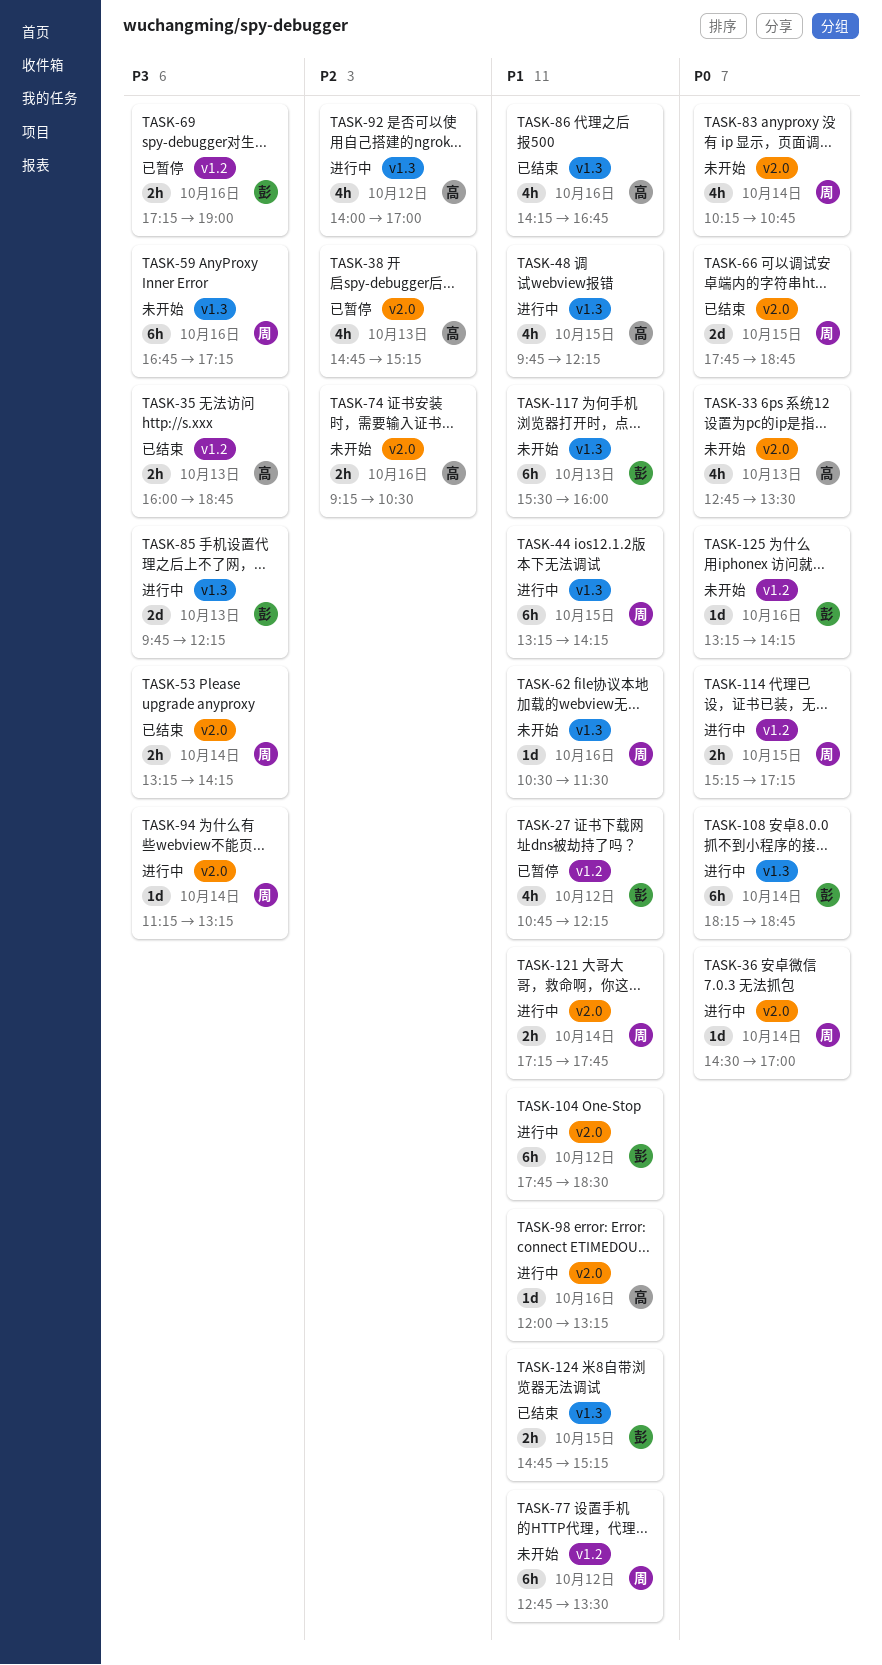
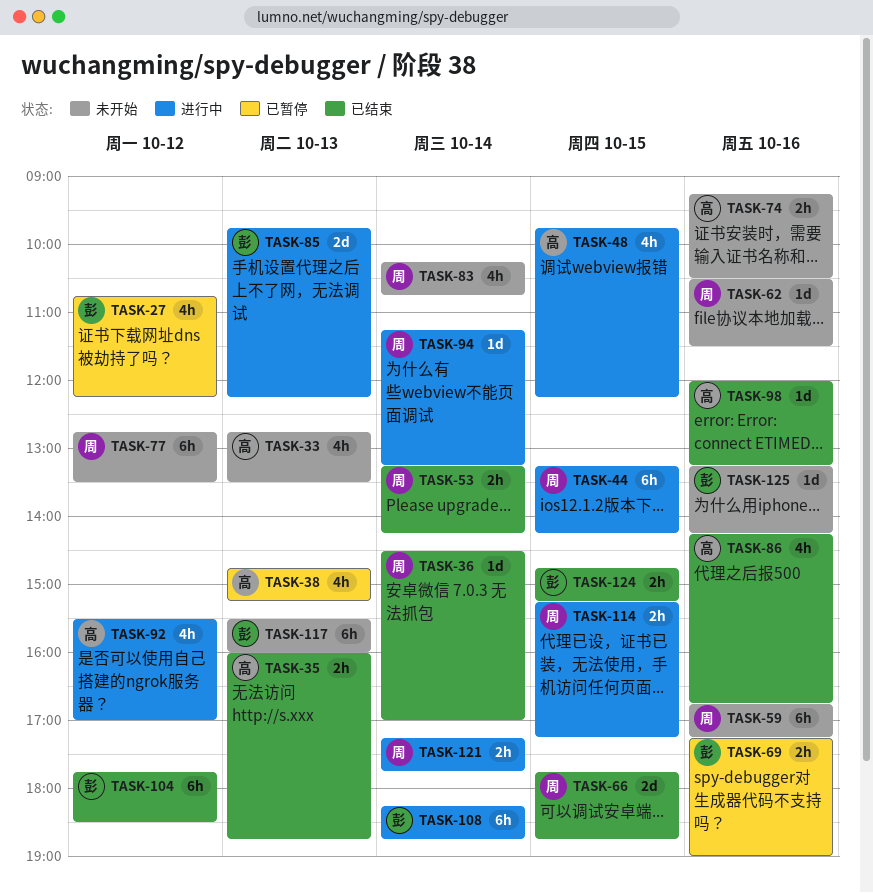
TASK-36, status: 进行中 -> 已结束
TASK-92, begins: 14:00 -> 15:30
TASK-98, status: 进行中 -> 已结束
TASK-104, status: 进行中 -> 已结束

